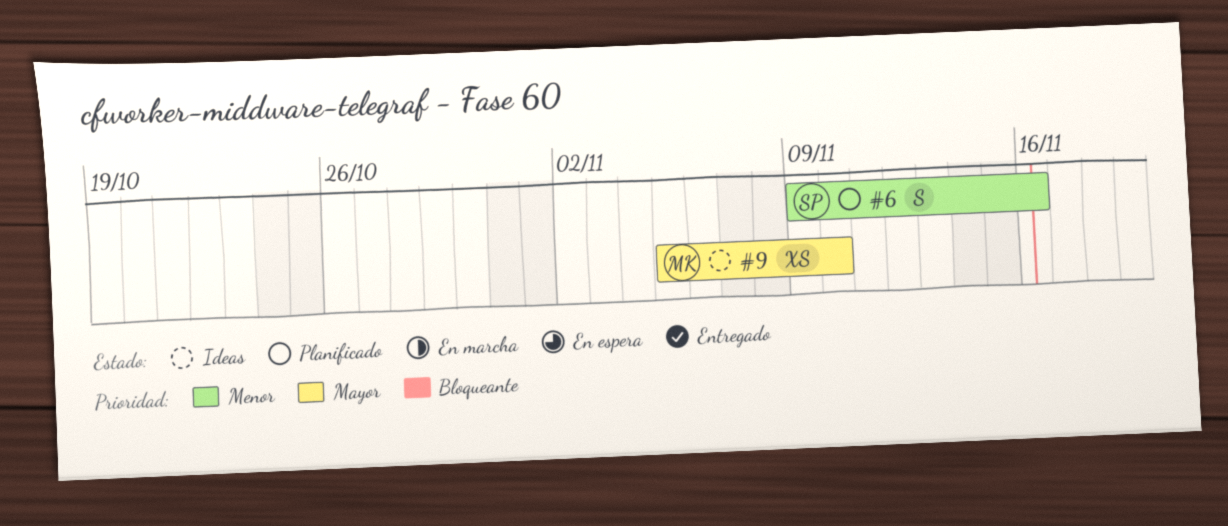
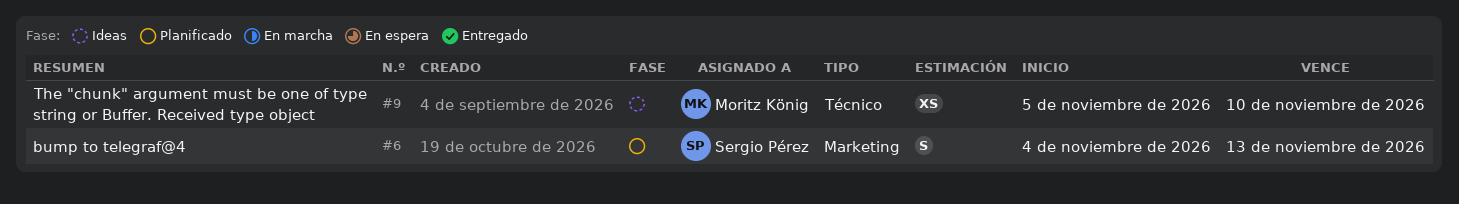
#6, start: Nov 9 -> Nov 4
#6, due: Nov 16 -> Nov 13

